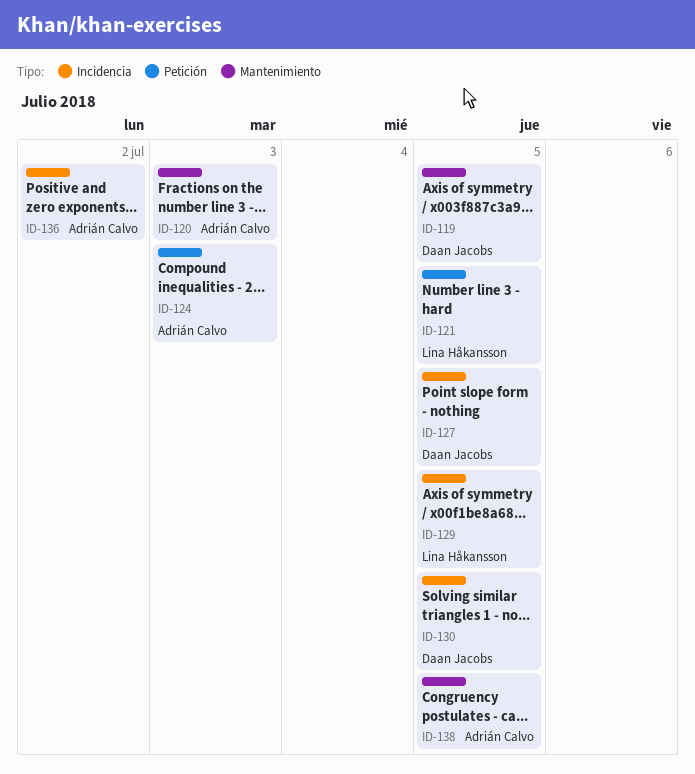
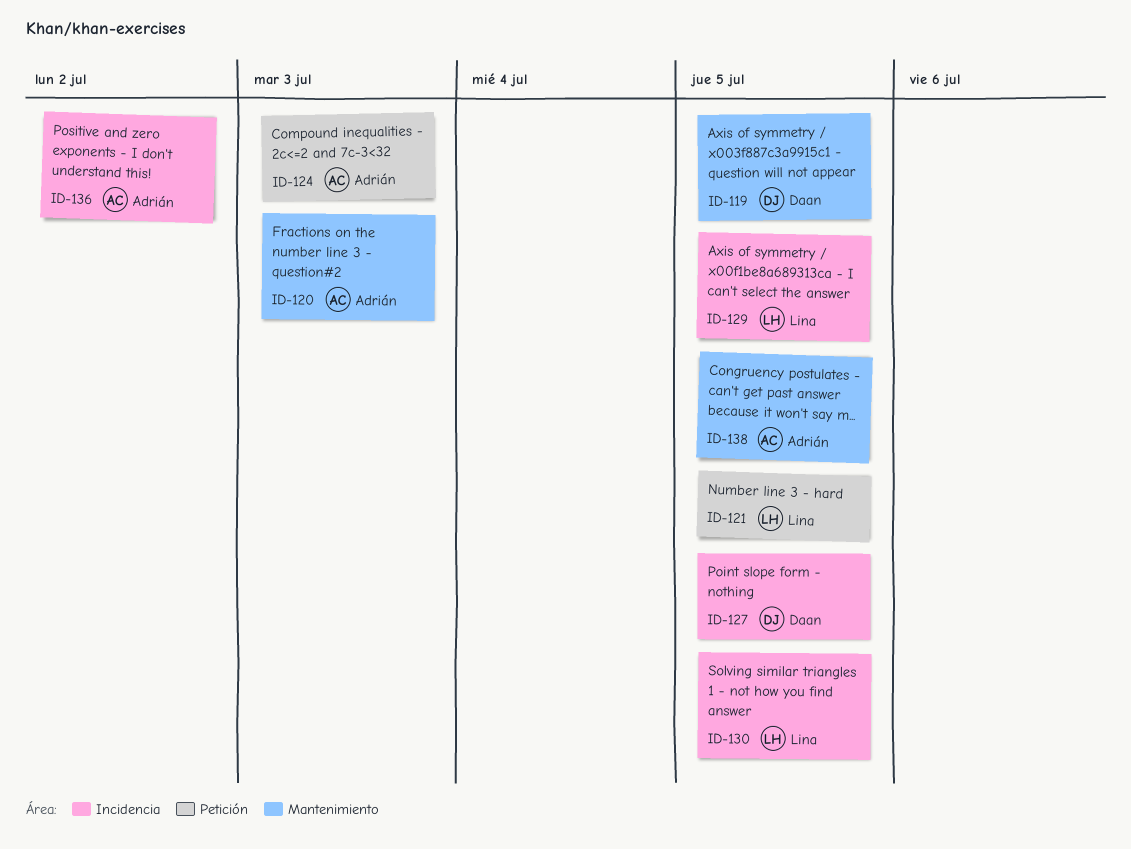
ID-130, owner: Daan Jacobs -> Lina Håkansson

